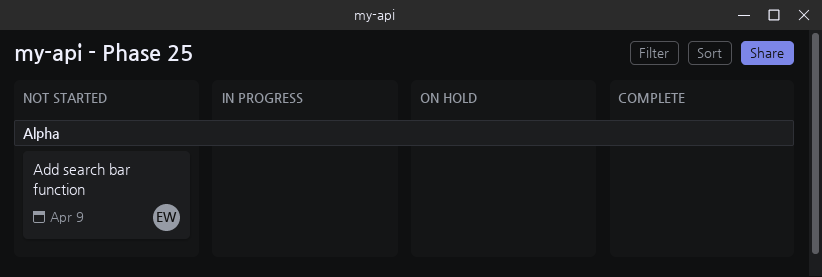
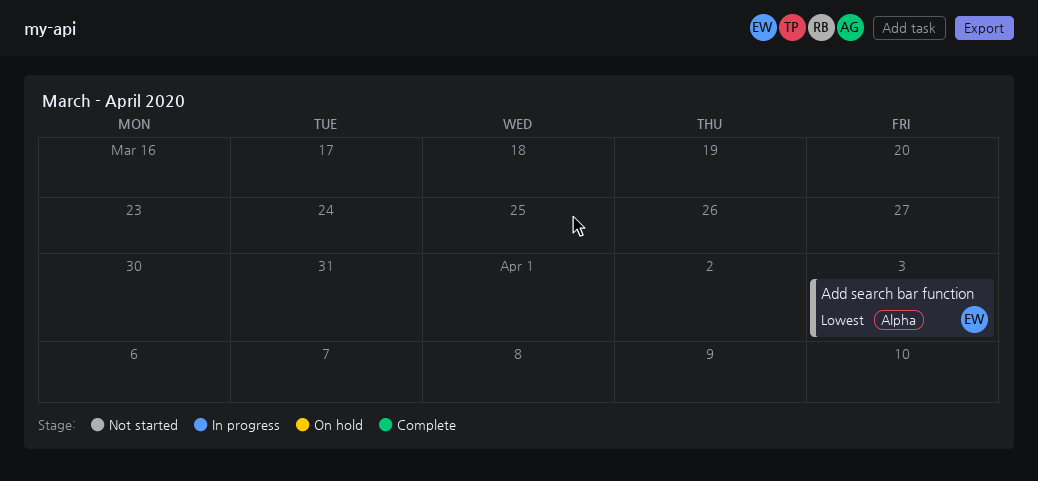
Add search bar function, due: Apr 9 -> Apr 3

